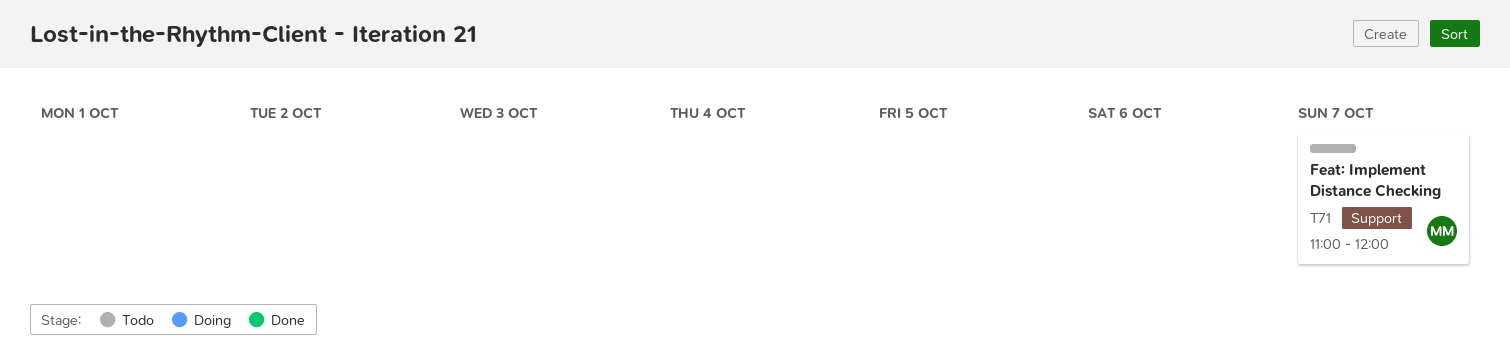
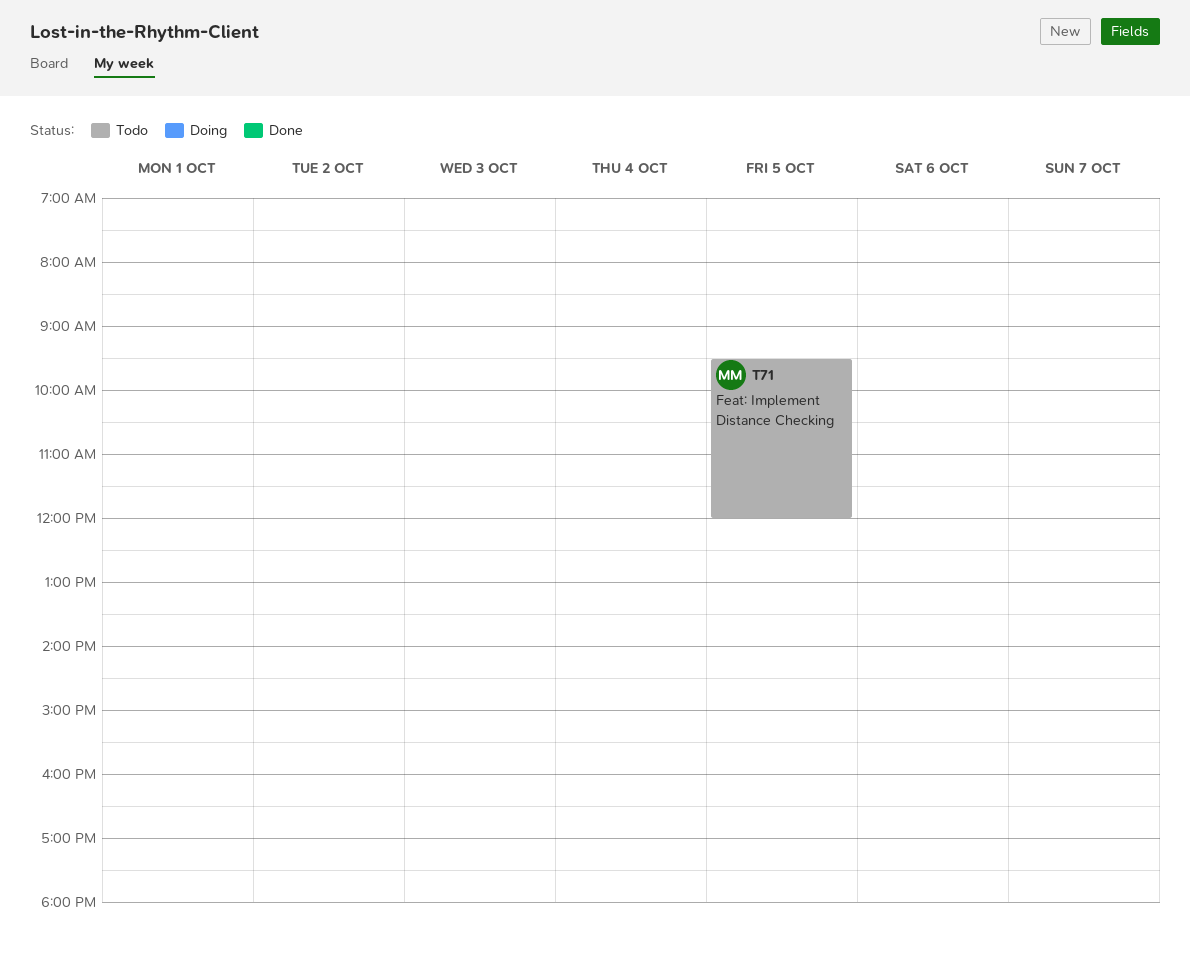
T71, day: Oct 7 -> Oct 5
T71, begins: 11:00 -> 09:30

